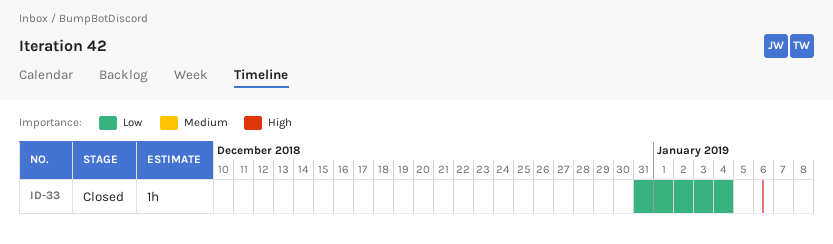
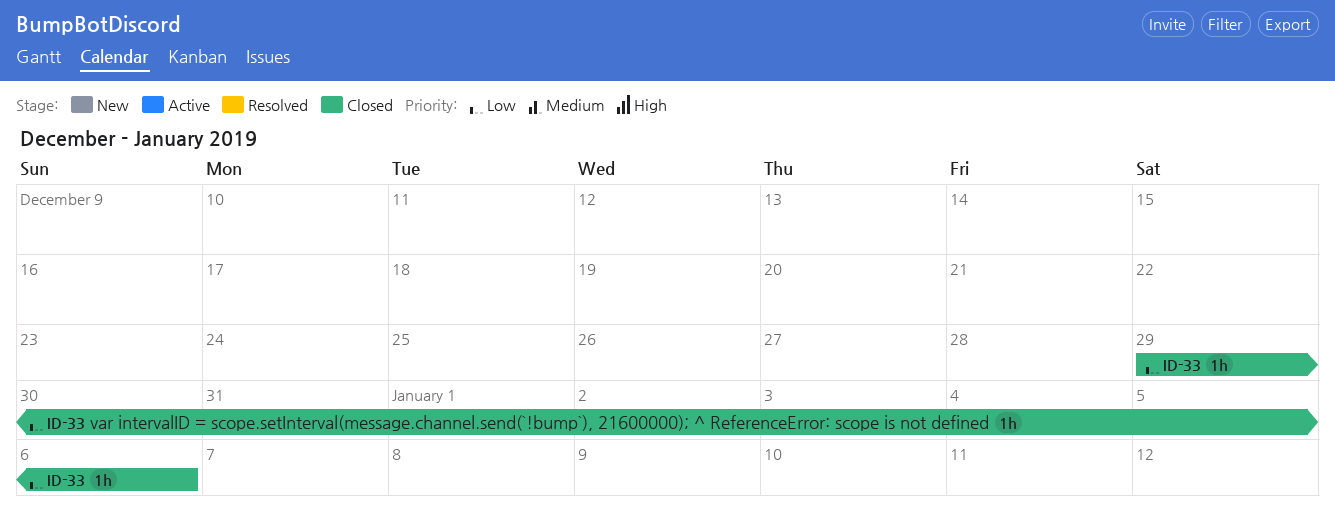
ID-33, start: Dec 31 -> Dec 29
ID-33, due: Jan 4 -> Jan 6

